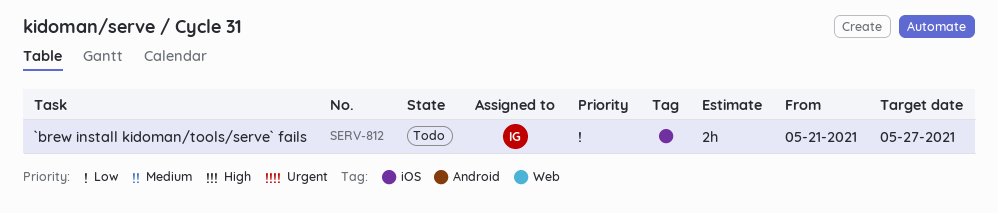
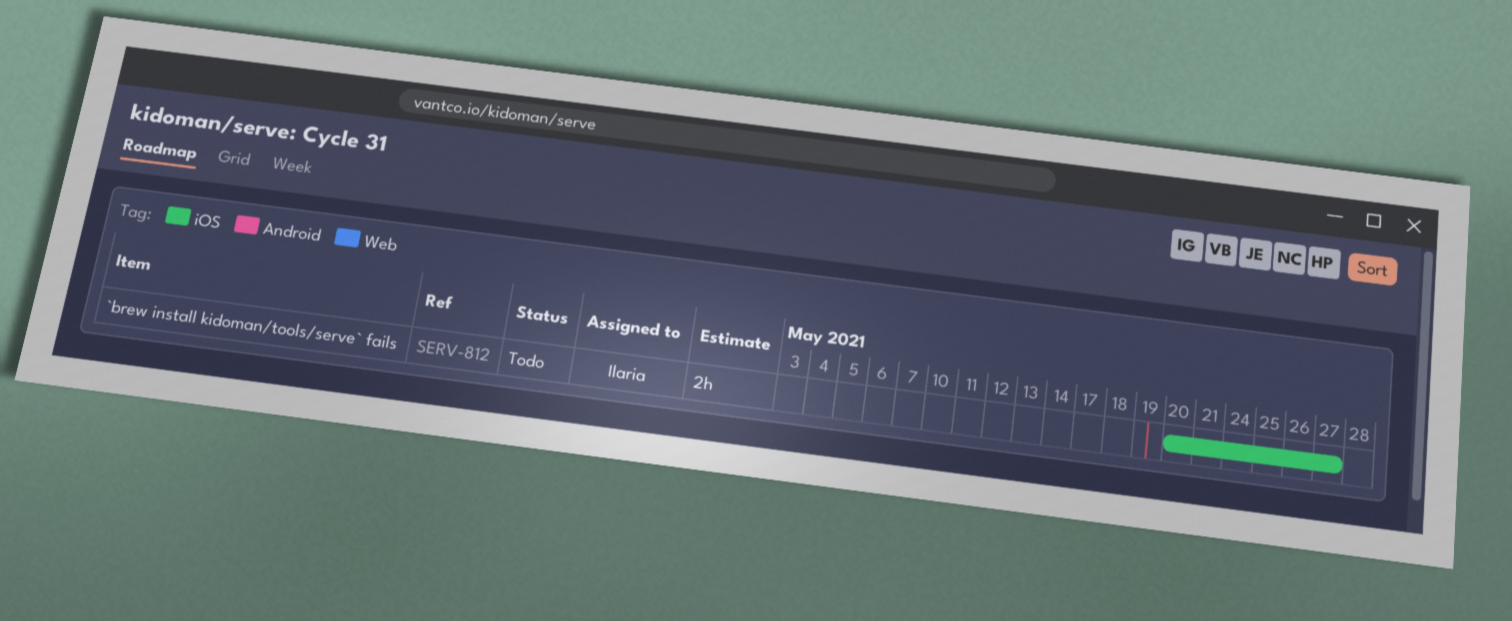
SERV-812, start: May 21 -> May 20

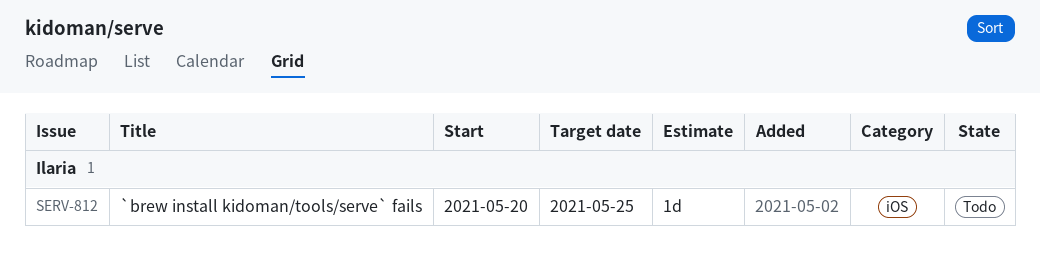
SERV-812, estimate: 2h -> 1d
SERV-812, due: May 27 -> May 25

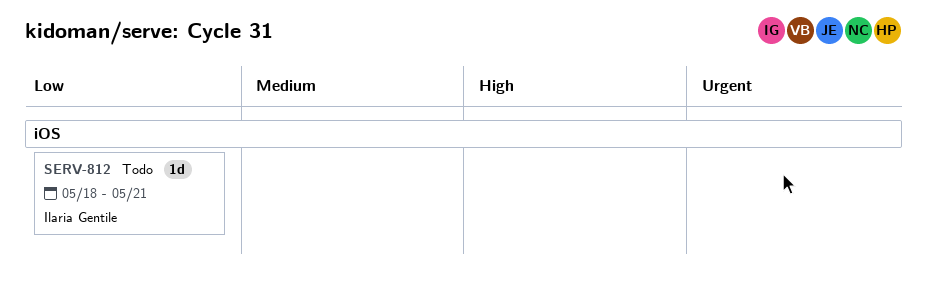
SERV-812, start: May 20 -> May 18
SERV-812, due: May 25 -> May 21

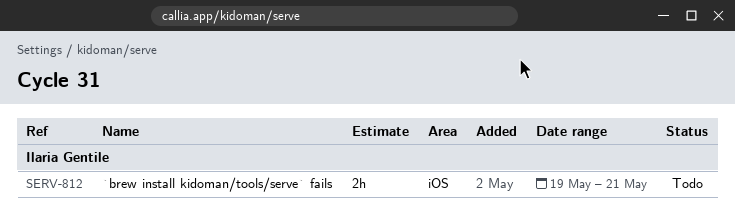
SERV-812, estimate: 1d -> 2h
SERV-812, start: May 18 -> May 19

